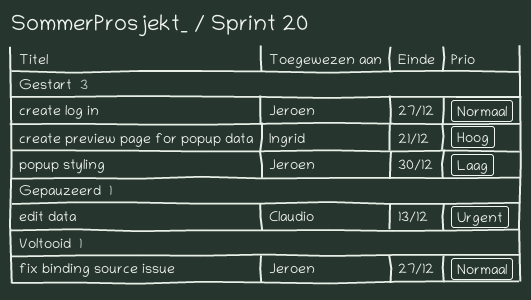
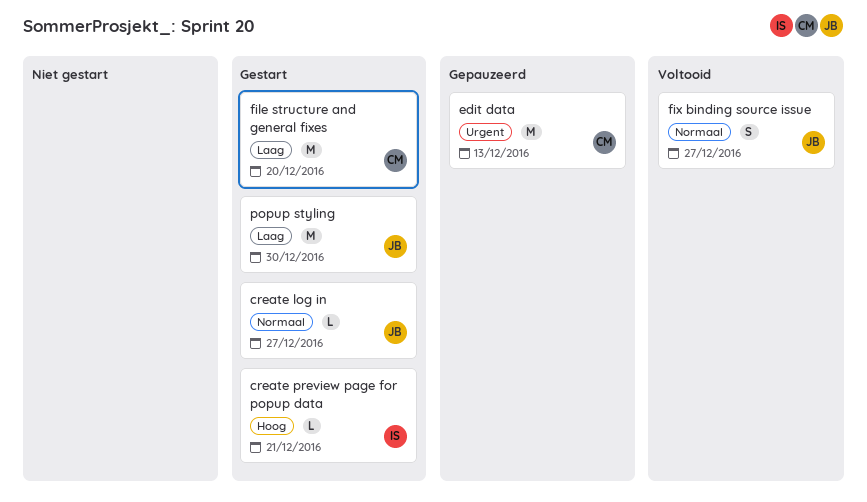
file structure and general fixes: none -> present

